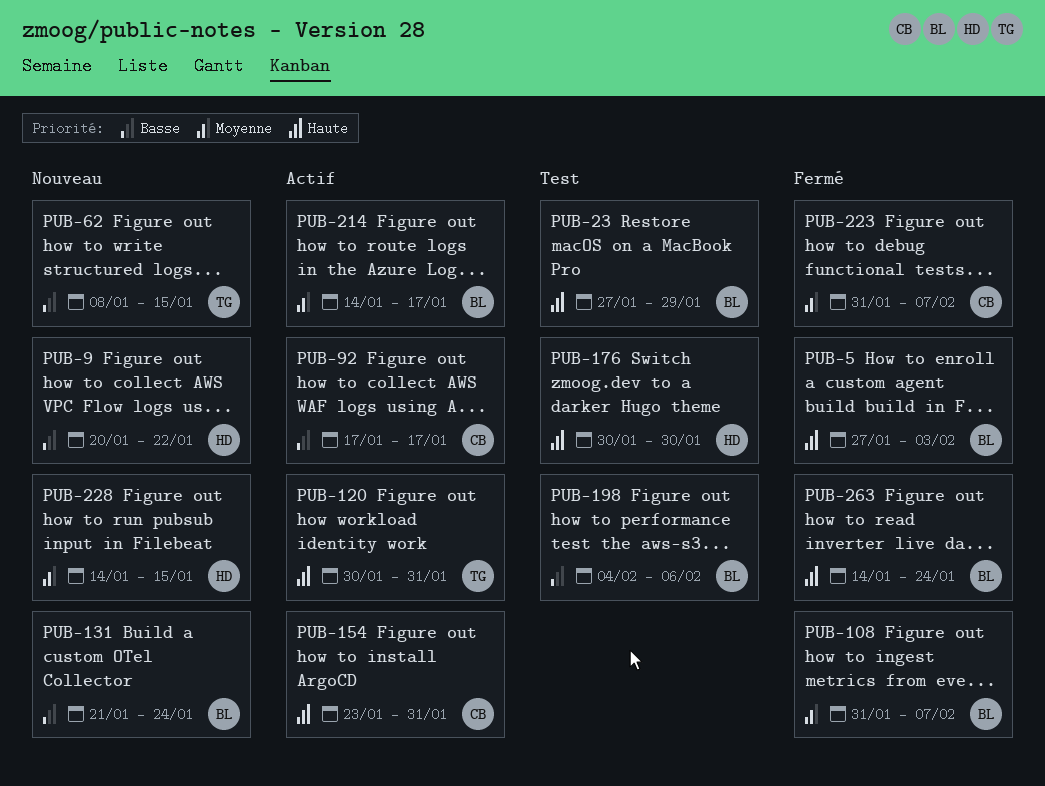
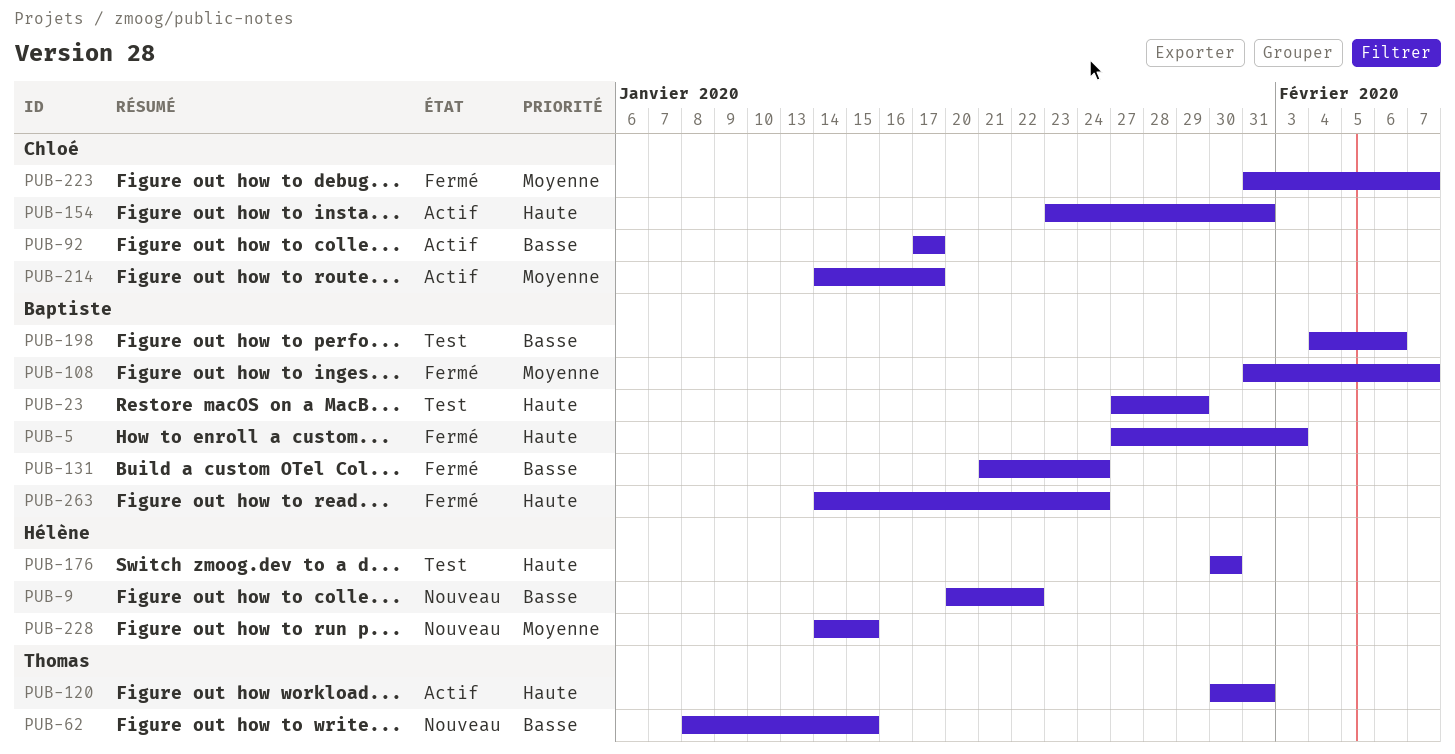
PUB-131, status: Nouveau -> Fermé
PUB-214, owner: Baptiste -> Chloé

